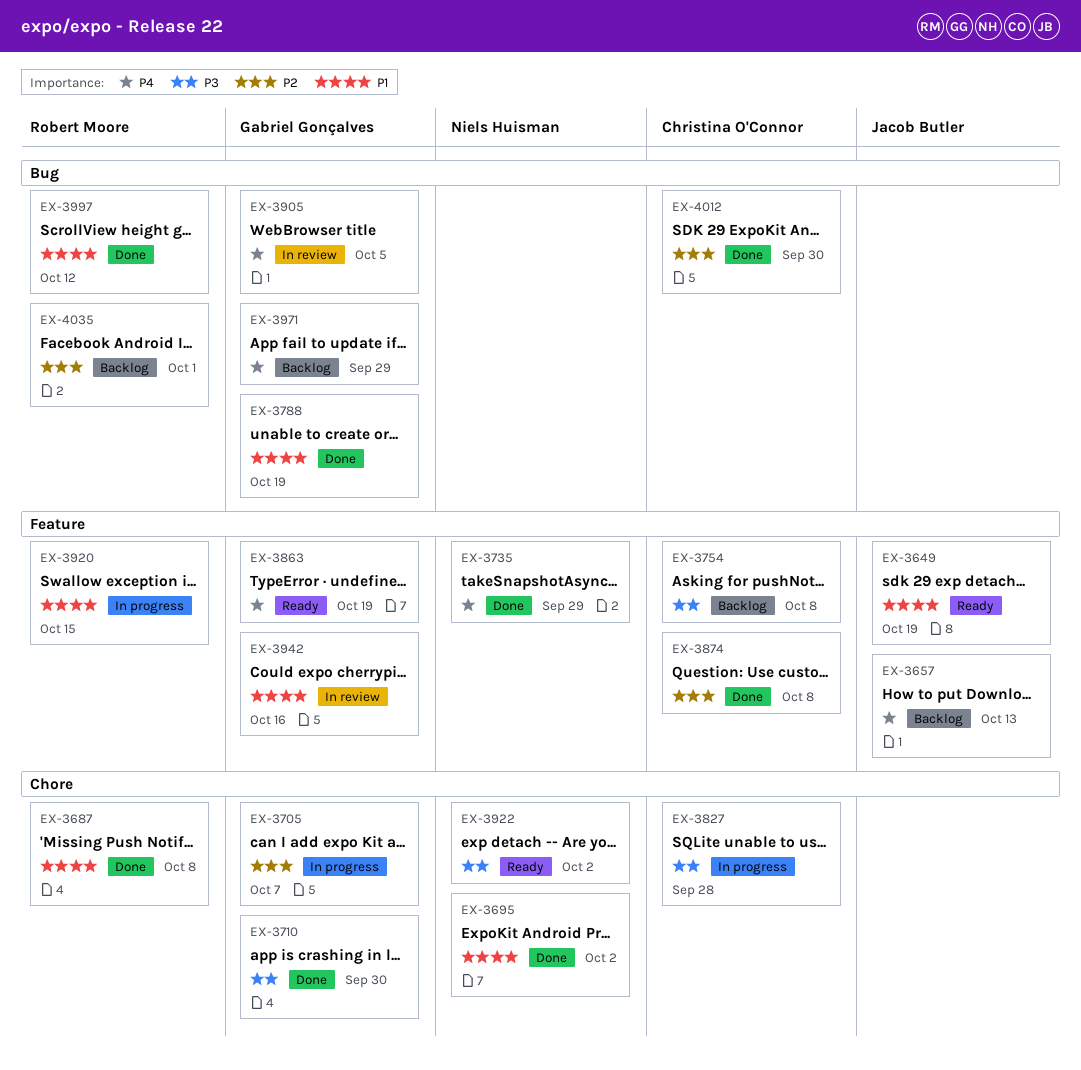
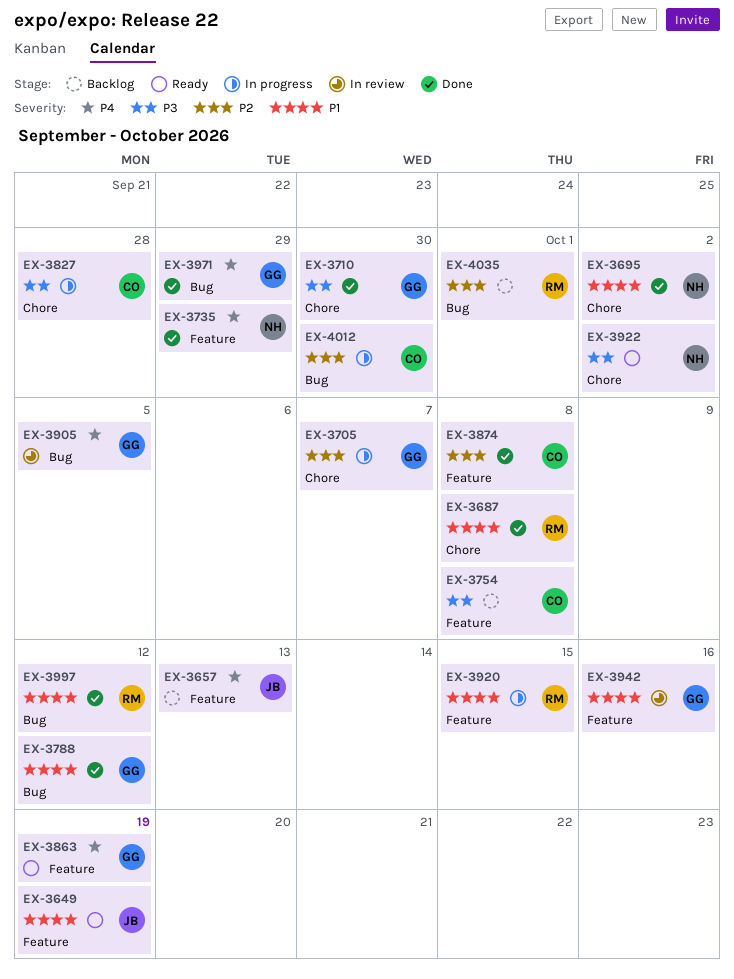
EX-3788, due: Oct 19 -> Oct 12
EX-3971, status: Backlog -> Done
EX-4012, status: Done -> In progress

